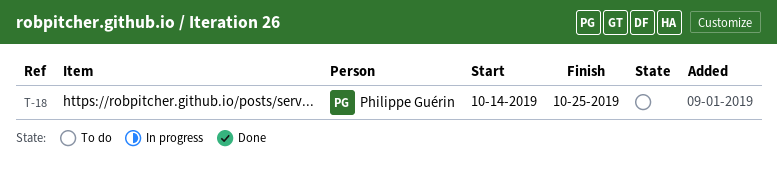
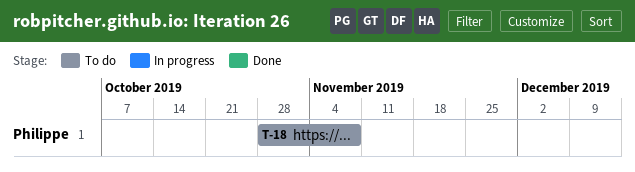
T-18, start: Oct 14 -> Oct 28
T-18, due: Oct 25 -> Nov 8

